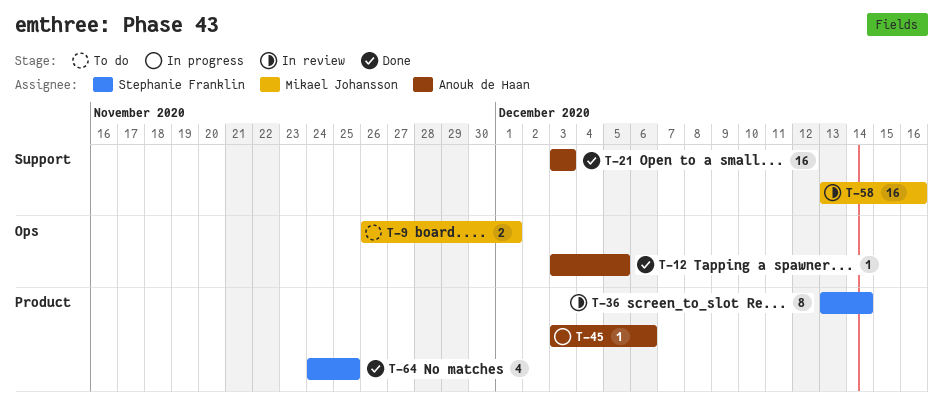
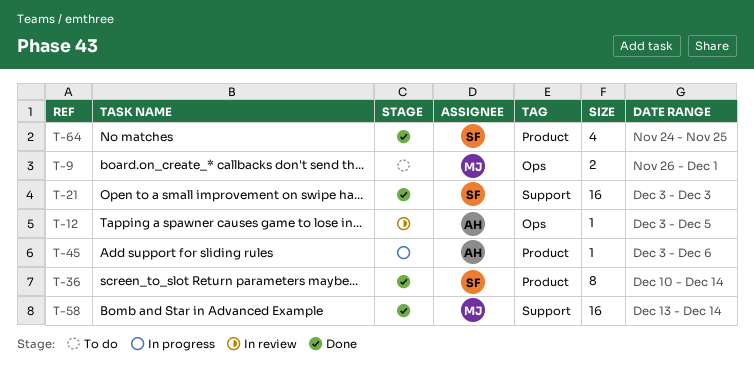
T-12, status: Done -> In review
T-21, owner: Anouk de Haan -> Stephanie Franklin
T-36, status: In review -> Done
T-36, start: Dec 13 -> Dec 10
T-58, status: In review -> Done
T-58, due: Dec 16 -> Dec 14

